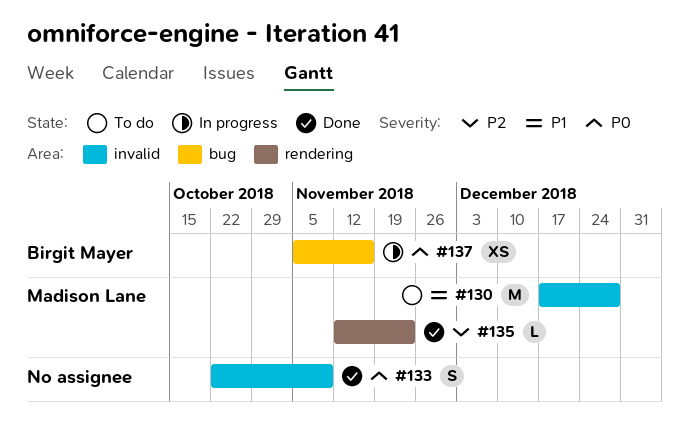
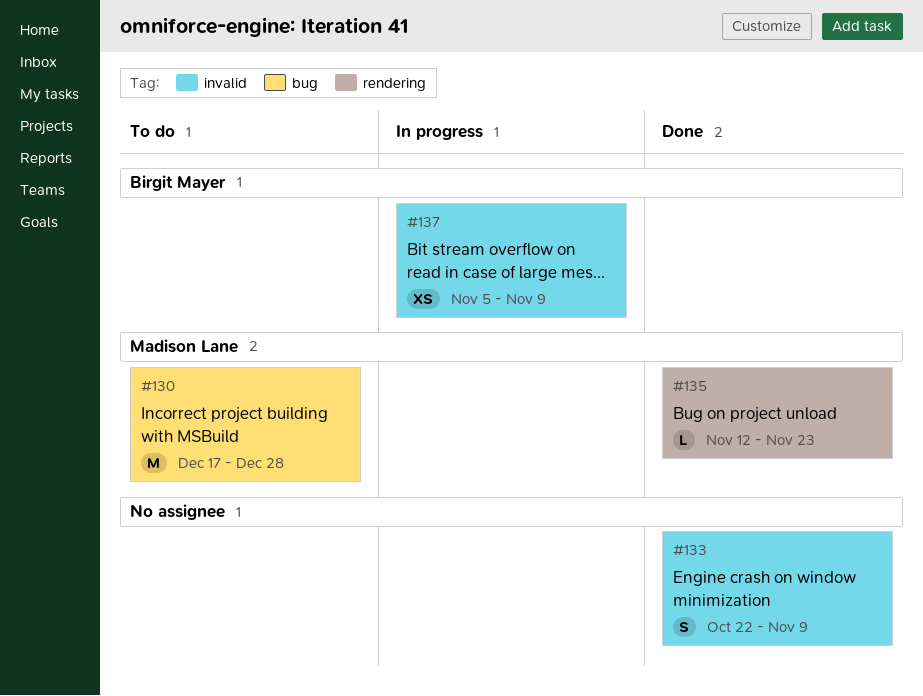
#130, label: invalid -> bug
#137, label: bug -> invalid
#137, due: Nov 16 -> Nov 9

